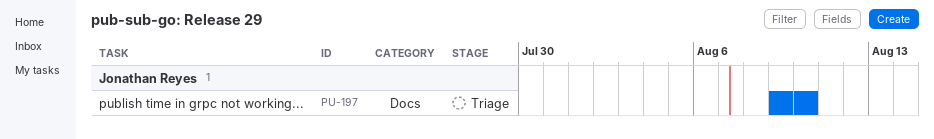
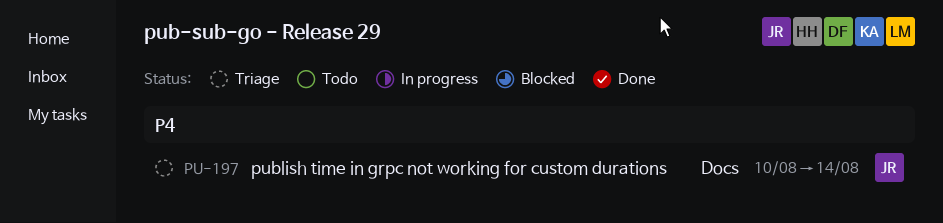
PU-197, start: Aug 9 -> Aug 10
PU-197, due: Aug 10 -> Aug 14

